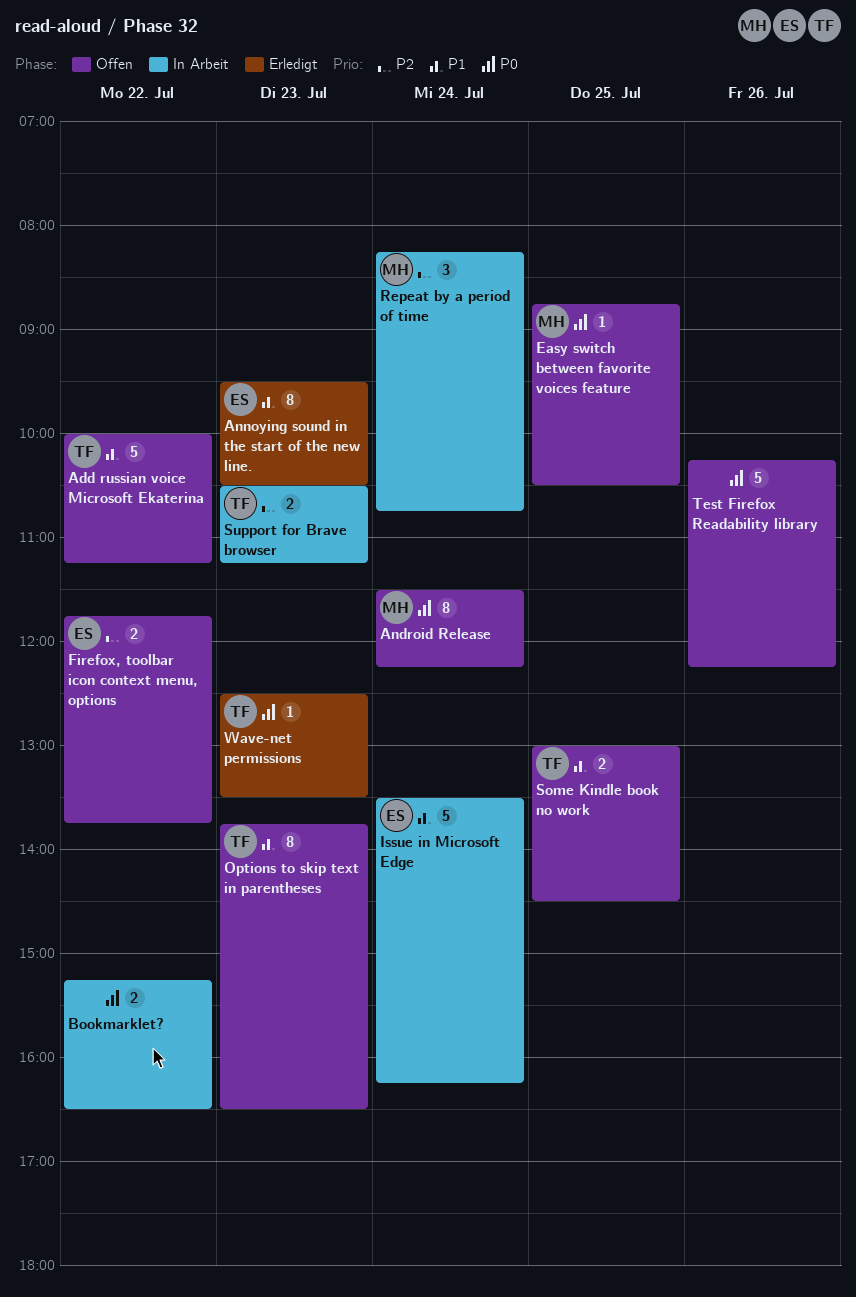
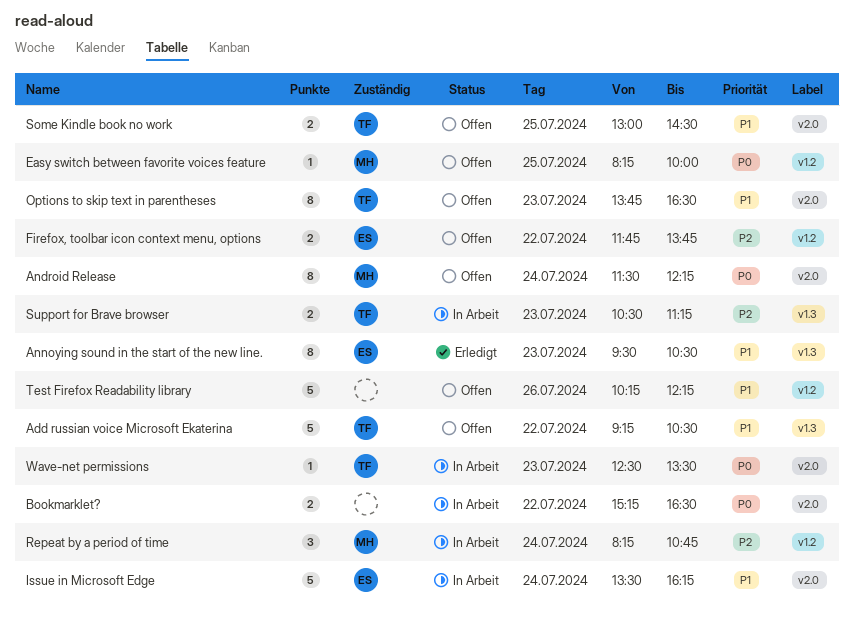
Add russian voice Microsoft Ekaterina, begins: 10:00 -> 09:15
Add russian voice Microsoft Ekaterina, ends: 11:15 -> 10:30
Easy switch between favorite voices feature, begins: 08:45 -> 08:15
Easy switch between favorite voices feature, ends: 10:30 -> 10:00
Test Firefox Readability library, priority: P0 -> P1
Wave-net permissions, status: Erledigt -> In Arbeit

